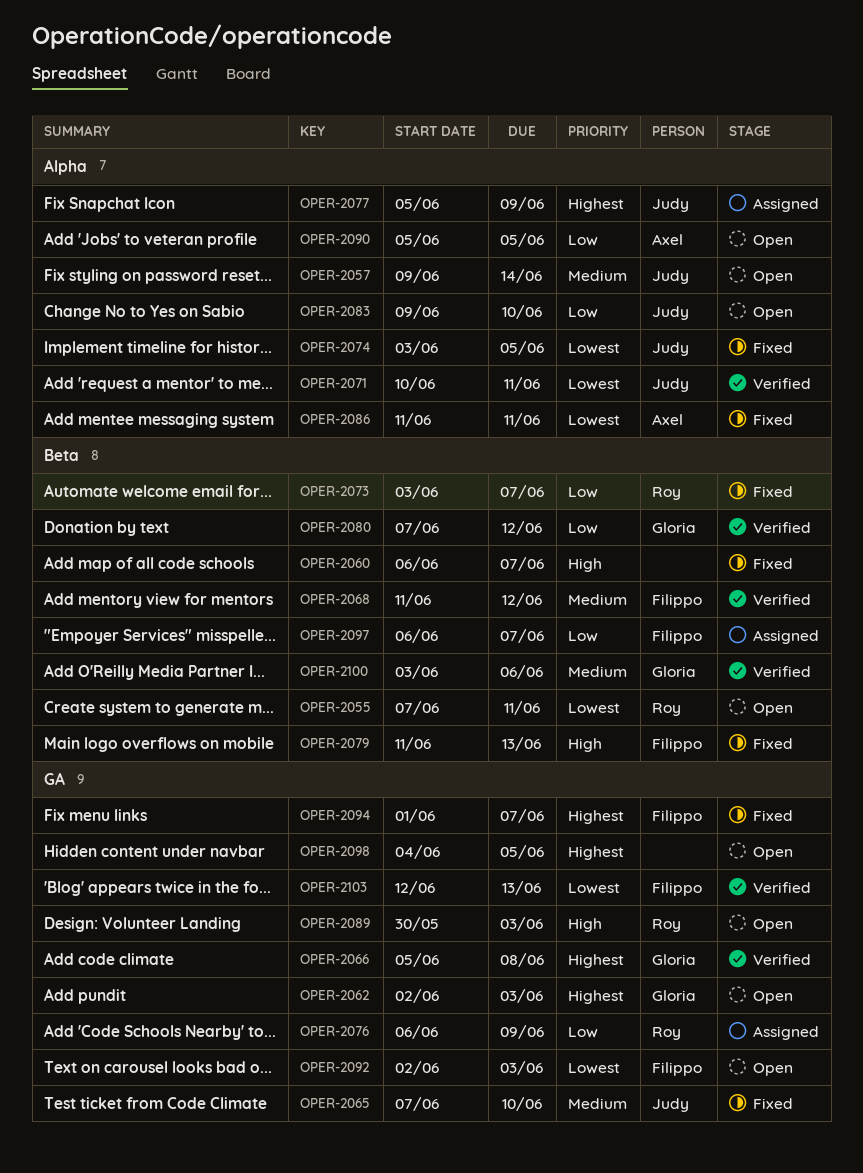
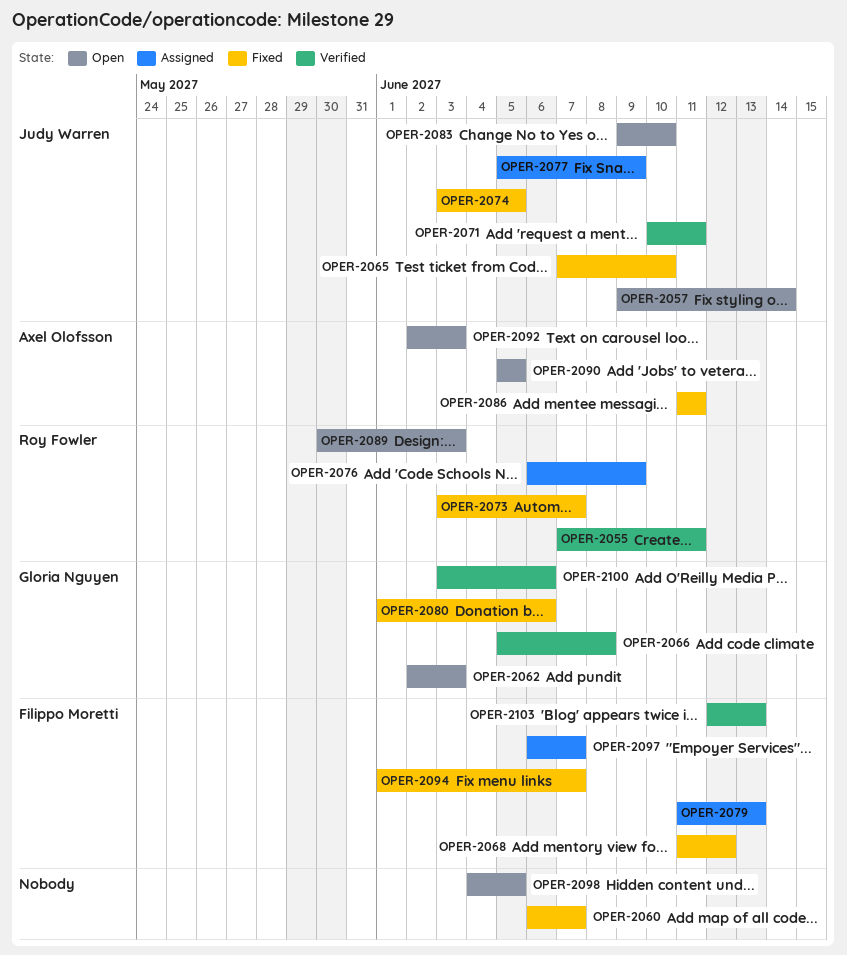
OPER-2055, status: Open -> Verified
OPER-2068, status: Verified -> Fixed
OPER-2079, status: Fixed -> Assigned
OPER-2080, status: Verified -> Fixed
OPER-2080, start: Jun 7 -> Jun 1
OPER-2080, due: Jun 12 -> Jun 6
OPER-2092, owner: Filippo Moretti -> Axel Olofsson

